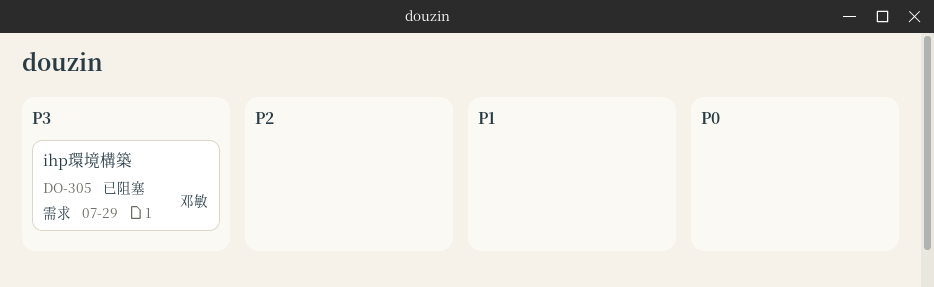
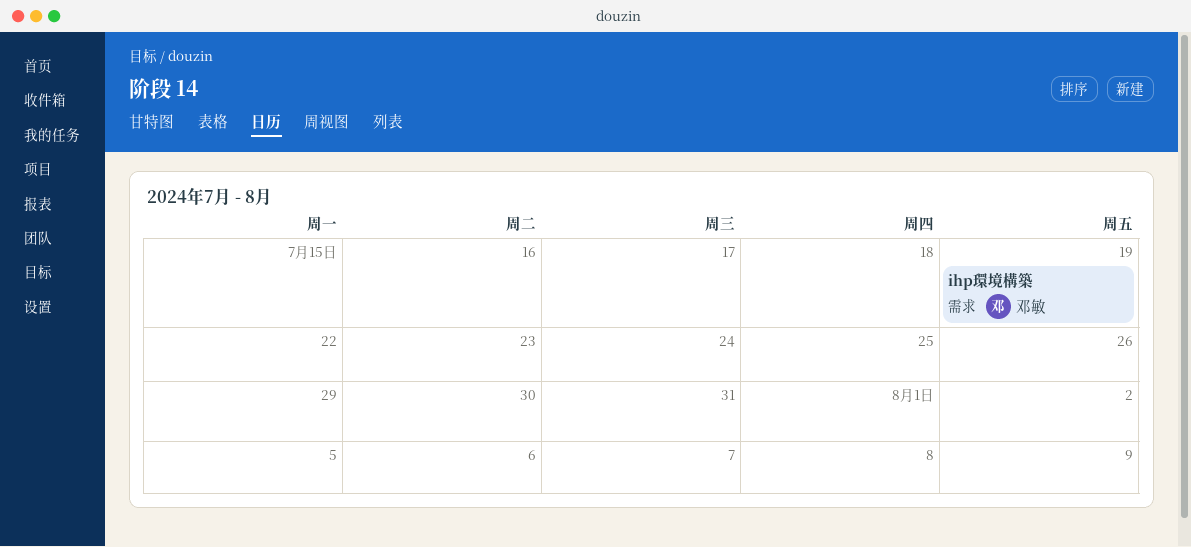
ihp環境構築, due: Jul 29 -> Jul 19

